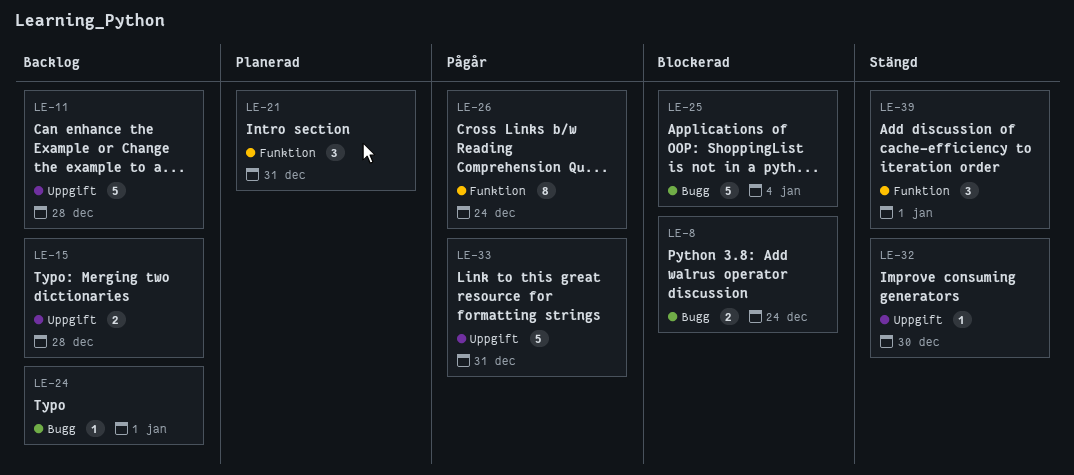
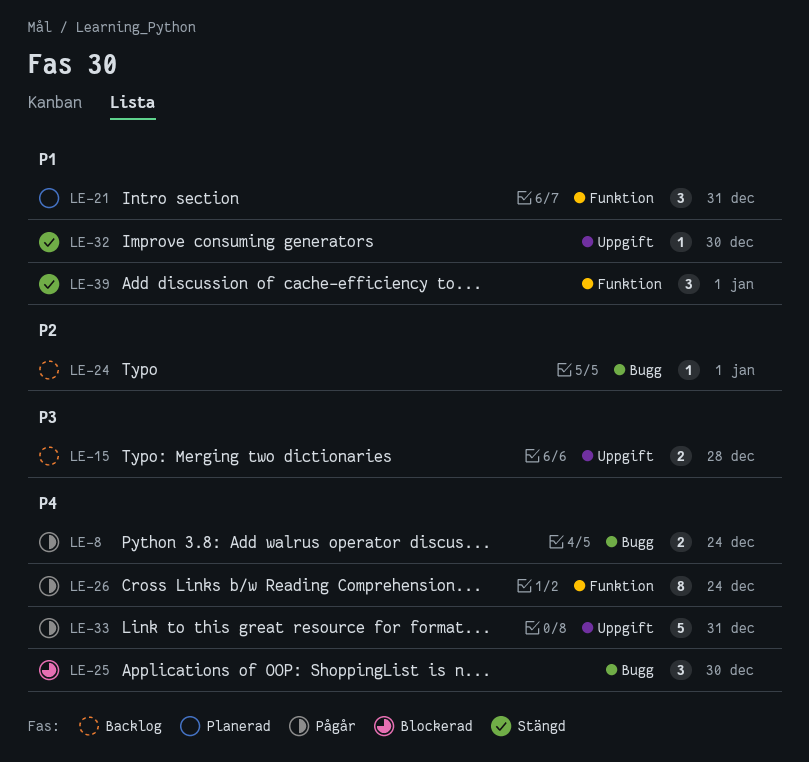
LE-8, status: Blockerad -> Pågår
LE-11: present -> none
LE-25, estimate: 5 -> 3
LE-25, due: Jan 4 -> Dec 30

